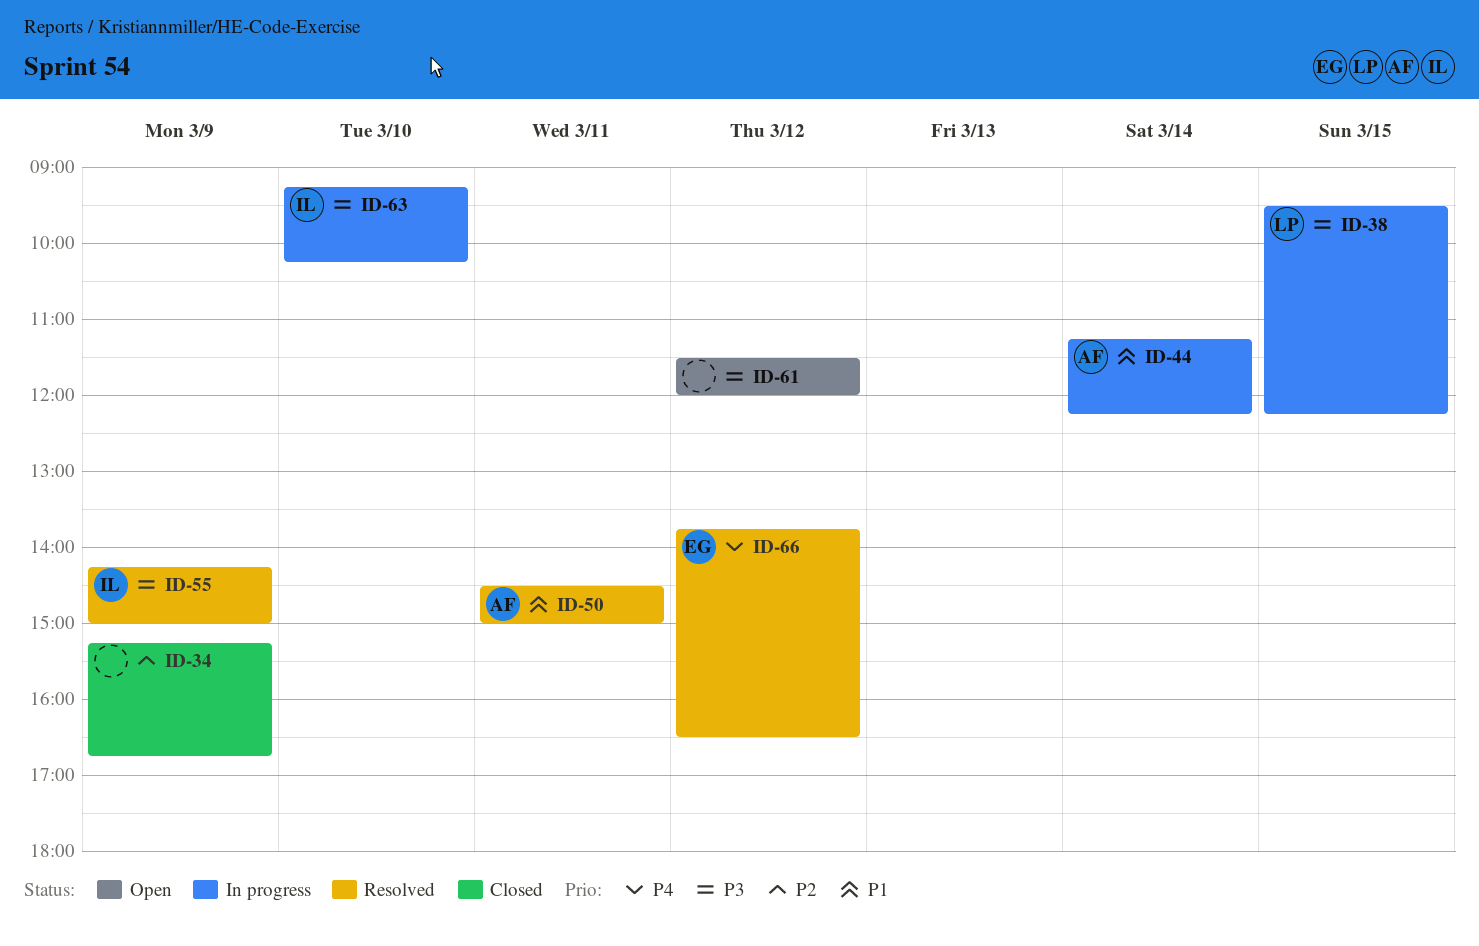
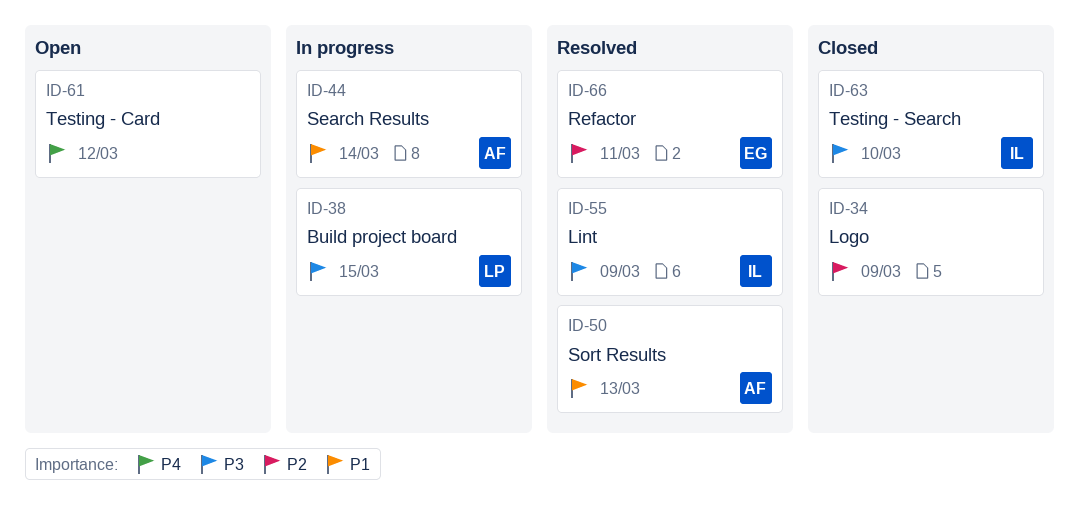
ID-50, day: Mar 11 -> Mar 13
ID-61, priority: P3 -> P4
ID-63, status: In progress -> Closed
ID-66, priority: P4 -> P2
ID-66, day: Mar 12 -> Mar 11

